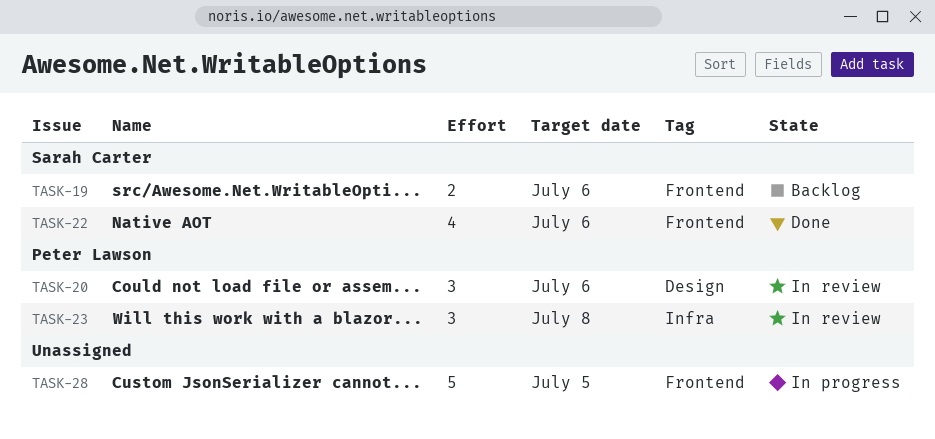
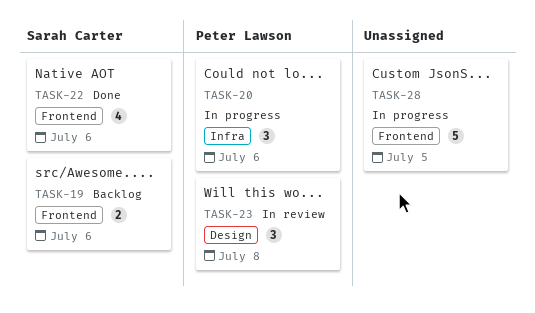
TASK-20, status: In review -> In progress
TASK-20, label: Design -> Infra
TASK-23, label: Infra -> Design

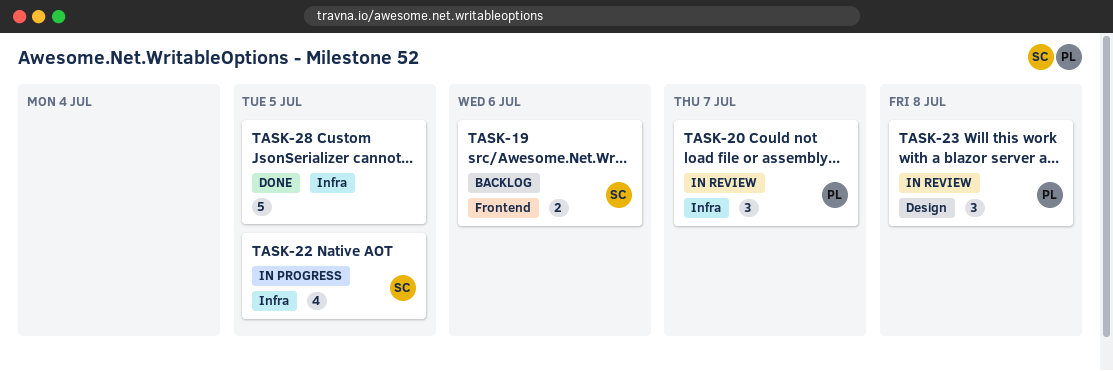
TASK-20, status: In progress -> In review
TASK-20, due: Jul 6 -> Jul 7
TASK-22, status: Done -> In progress
TASK-22, label: Frontend -> Infra
TASK-22, due: Jul 6 -> Jul 5
TASK-28, status: In progress -> Done
TASK-28, label: Frontend -> Infra

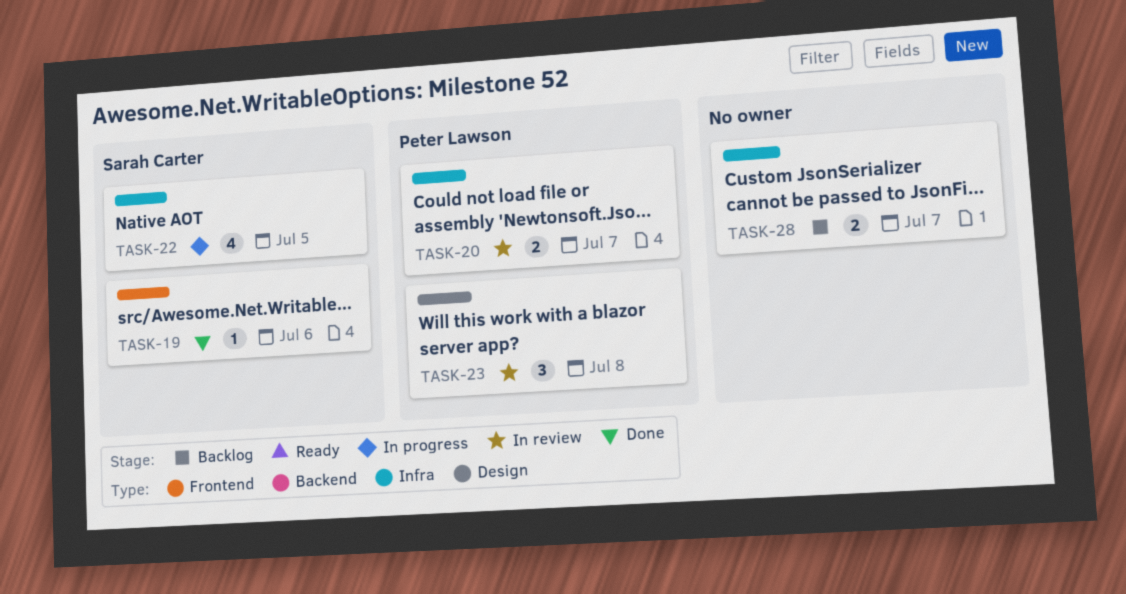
TASK-19, status: Backlog -> Done
TASK-19, estimate: 2 -> 1
TASK-20, estimate: 3 -> 2
TASK-28, status: Done -> Backlog
TASK-28, estimate: 5 -> 2
TASK-28, due: Jul 5 -> Jul 7

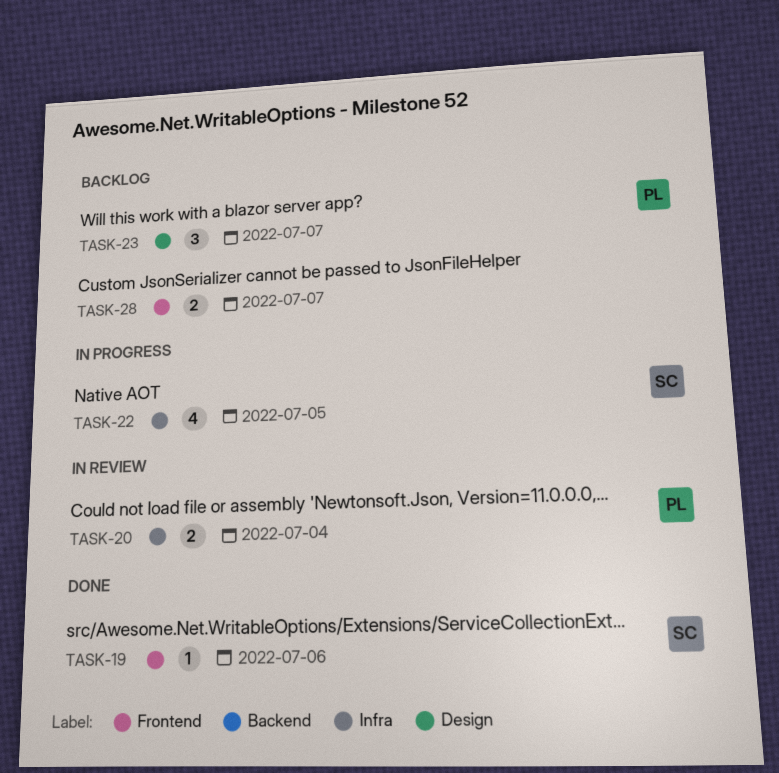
TASK-20, due: Jul 7 -> Jul 4
TASK-23, status: In review -> Backlog
TASK-23, due: Jul 8 -> Jul 7
TASK-28, label: Infra -> Frontend

